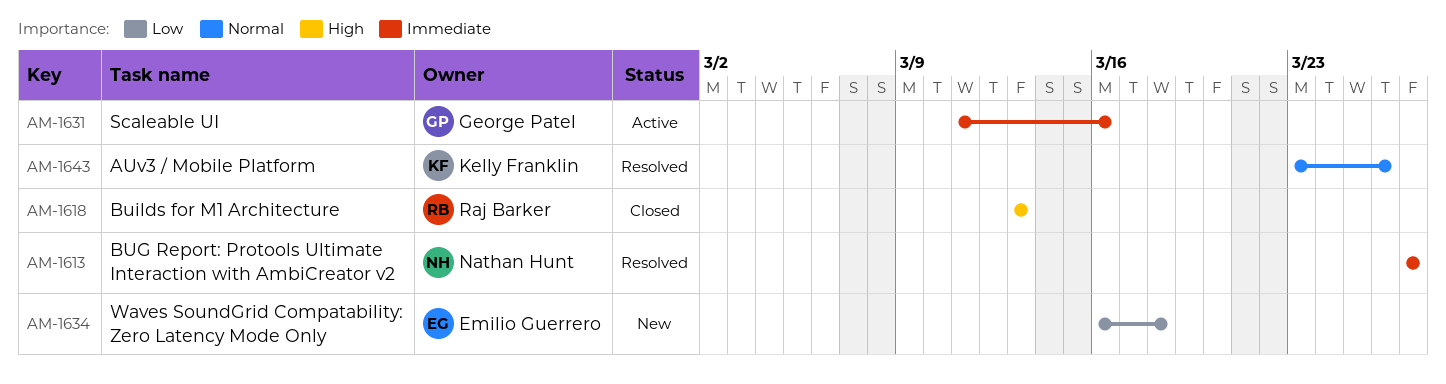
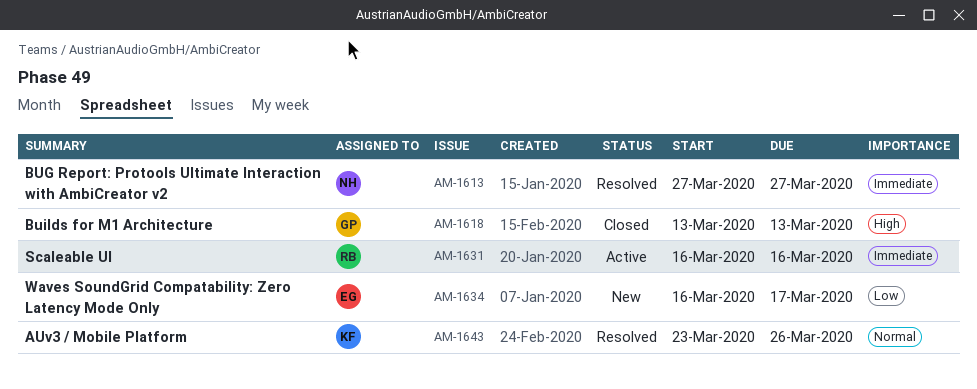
AM-1618, owner: Raj Barker -> George Patel
AM-1631, owner: George Patel -> Raj Barker
AM-1631, start: Mar 11 -> Mar 16
AM-1634, due: Mar 18 -> Mar 17

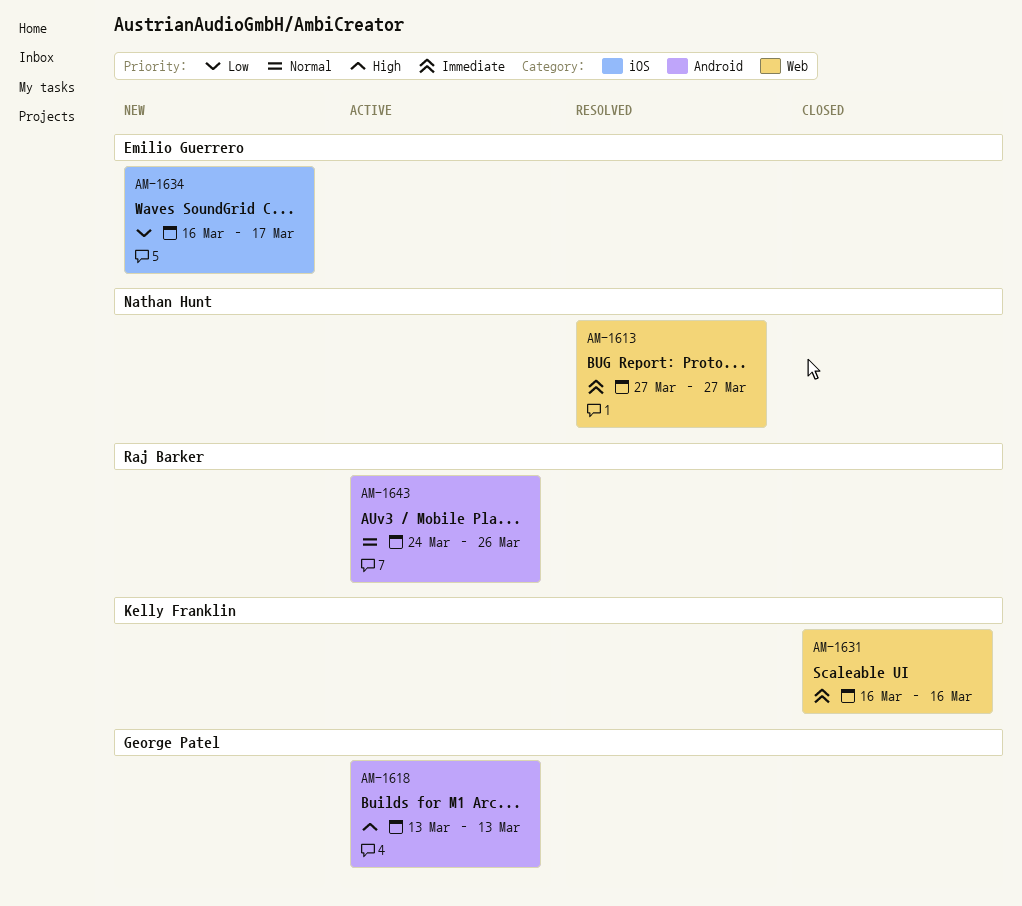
AM-1618, status: Closed -> Active
AM-1631, status: Active -> Closed
AM-1631, owner: Raj Barker -> Kelly Franklin
AM-1643, status: Resolved -> Active
AM-1643, owner: Kelly Franklin -> Raj Barker
AM-1643, start: Mar 23 -> Mar 24

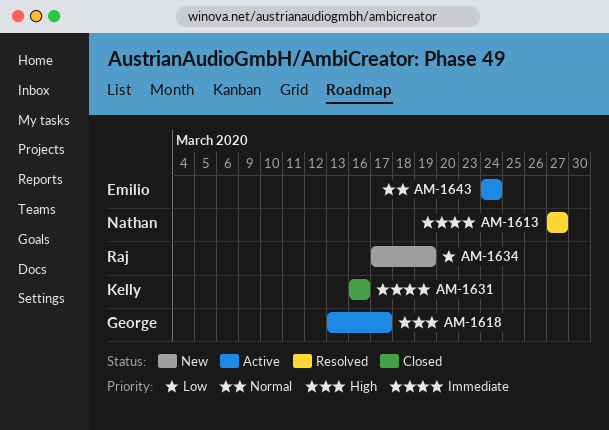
AM-1618, due: Mar 13 -> Mar 17
AM-1634, owner: Emilio Guerrero -> Raj Barker
AM-1634, start: Mar 16 -> Mar 17
AM-1634, due: Mar 17 -> Mar 19
AM-1643, owner: Raj Barker -> Emilio Guerrero
AM-1643, due: Mar 26 -> Mar 24

